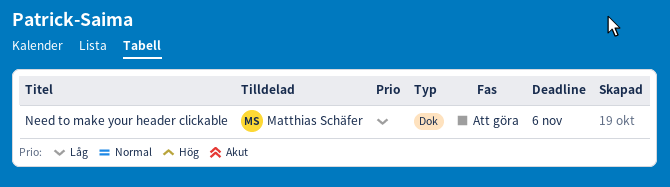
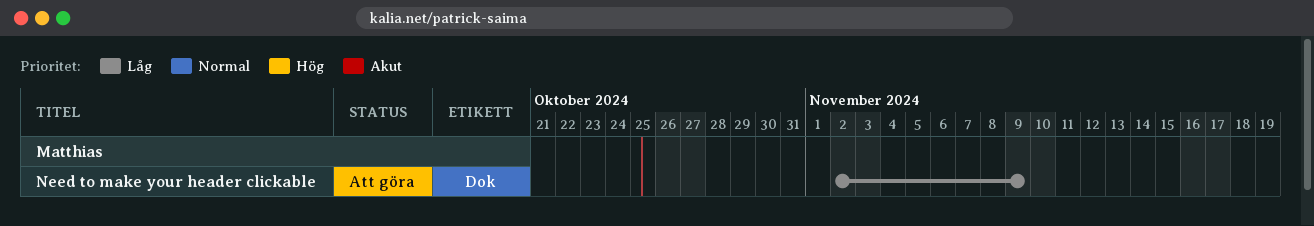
Need to make your header clickable, due: Nov 6 -> Nov 9

